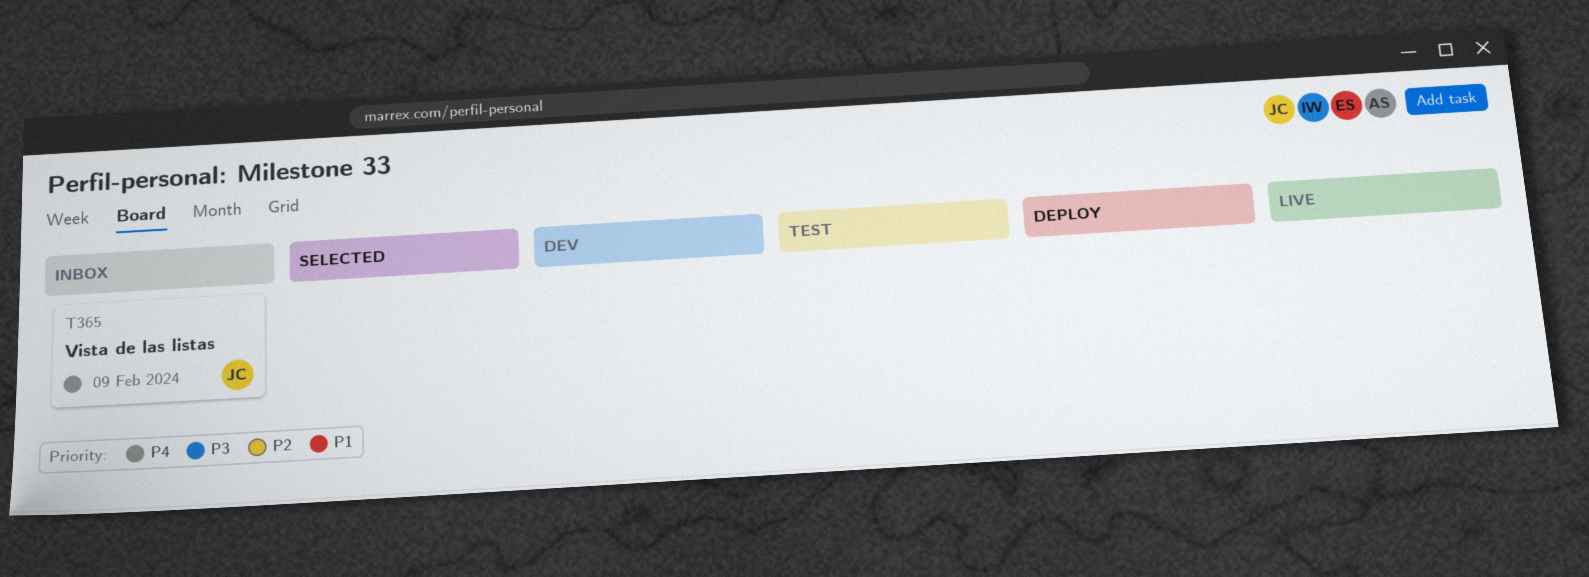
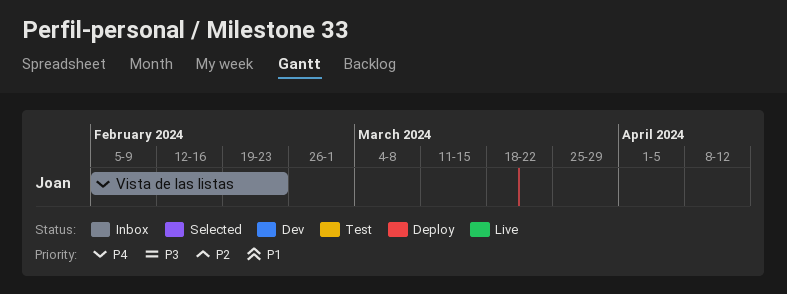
Vista de las listas, due: Feb 9 -> Feb 23

